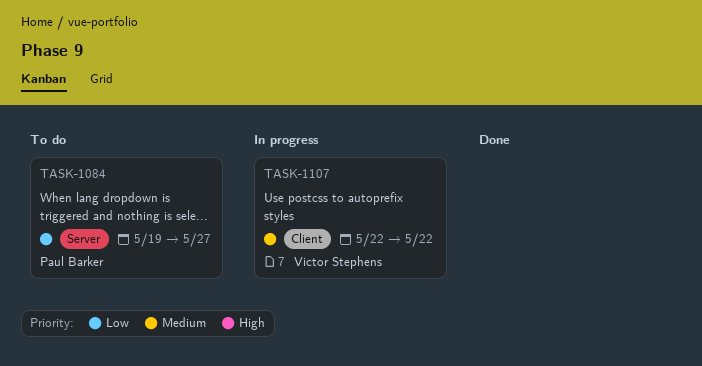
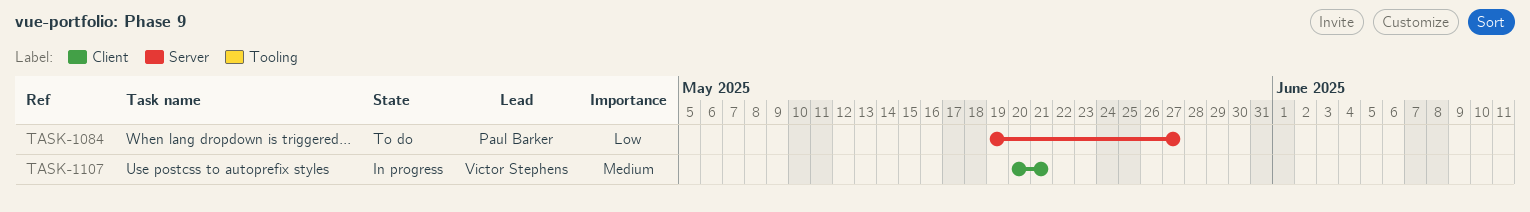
TASK-1107, start: May 22 -> May 20
TASK-1107, due: May 22 -> May 21

